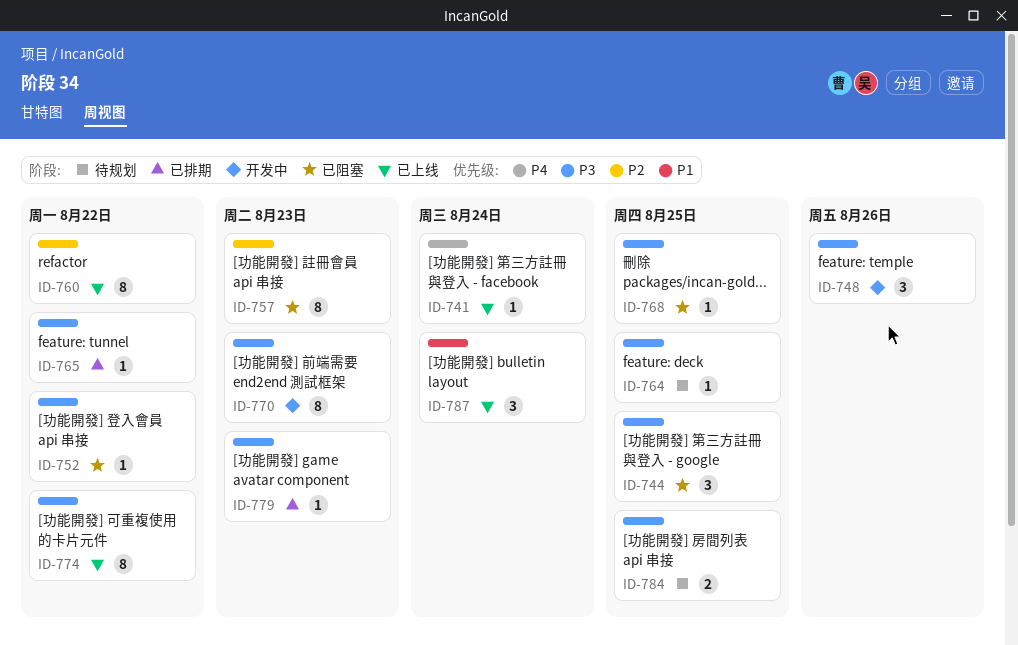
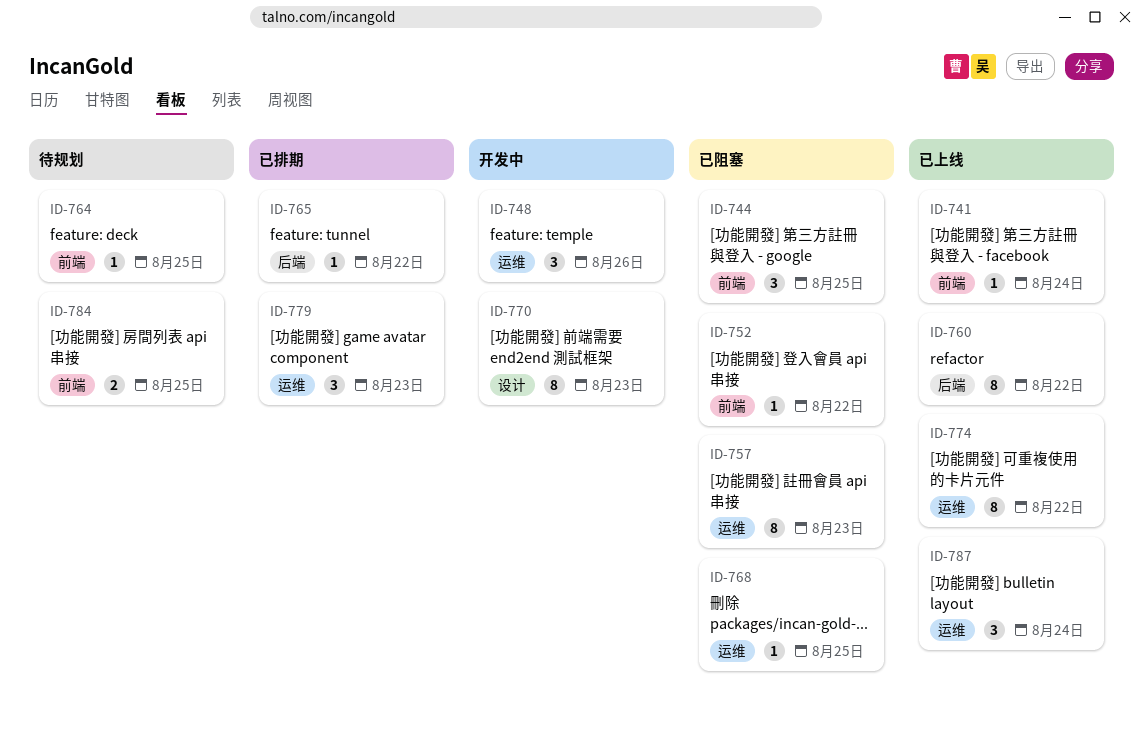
ID-779, estimate: 1 -> 3

